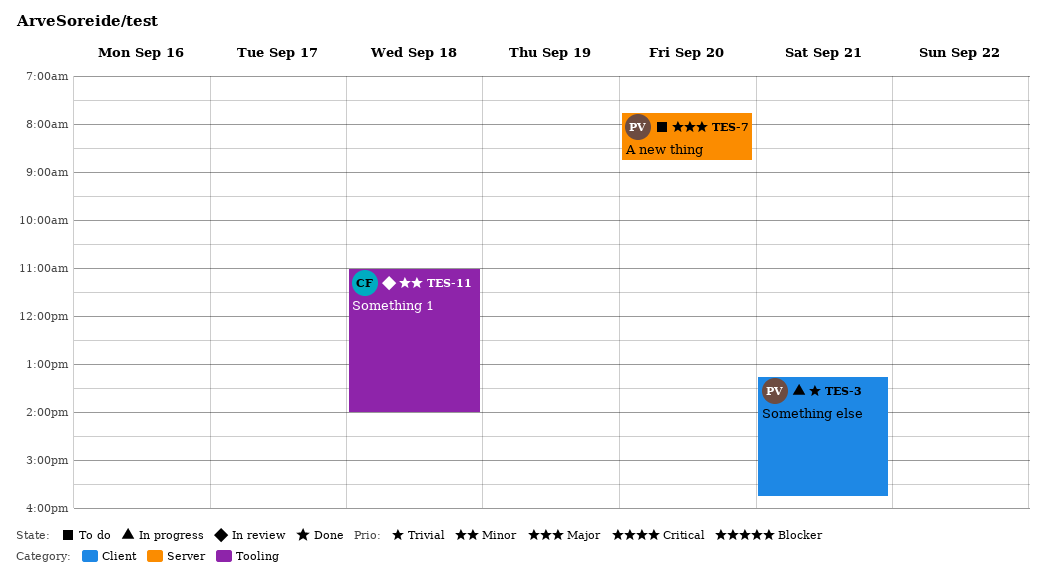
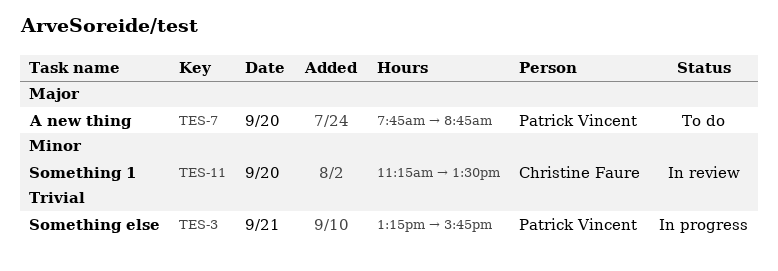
TES-11, day: Sep 18 -> Sep 20
TES-11, begins: 11:00 -> 11:15
TES-11, ends: 14:00 -> 13:30

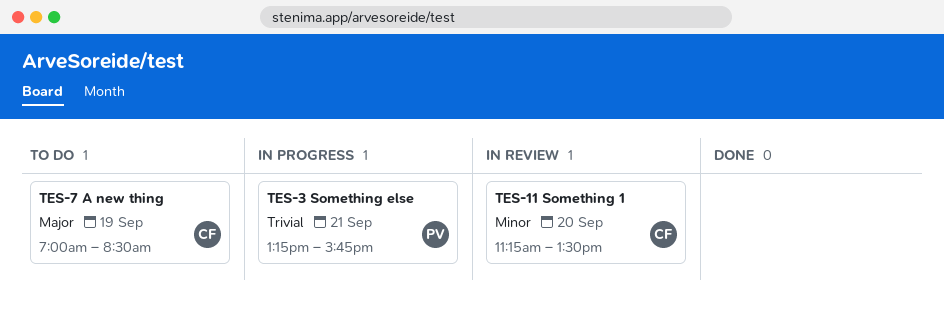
TES-7, owner: Patrick Vincent -> Christine Faure
TES-7, day: Sep 20 -> Sep 19
TES-7, begins: 07:45 -> 07:00
TES-7, ends: 08:45 -> 08:30

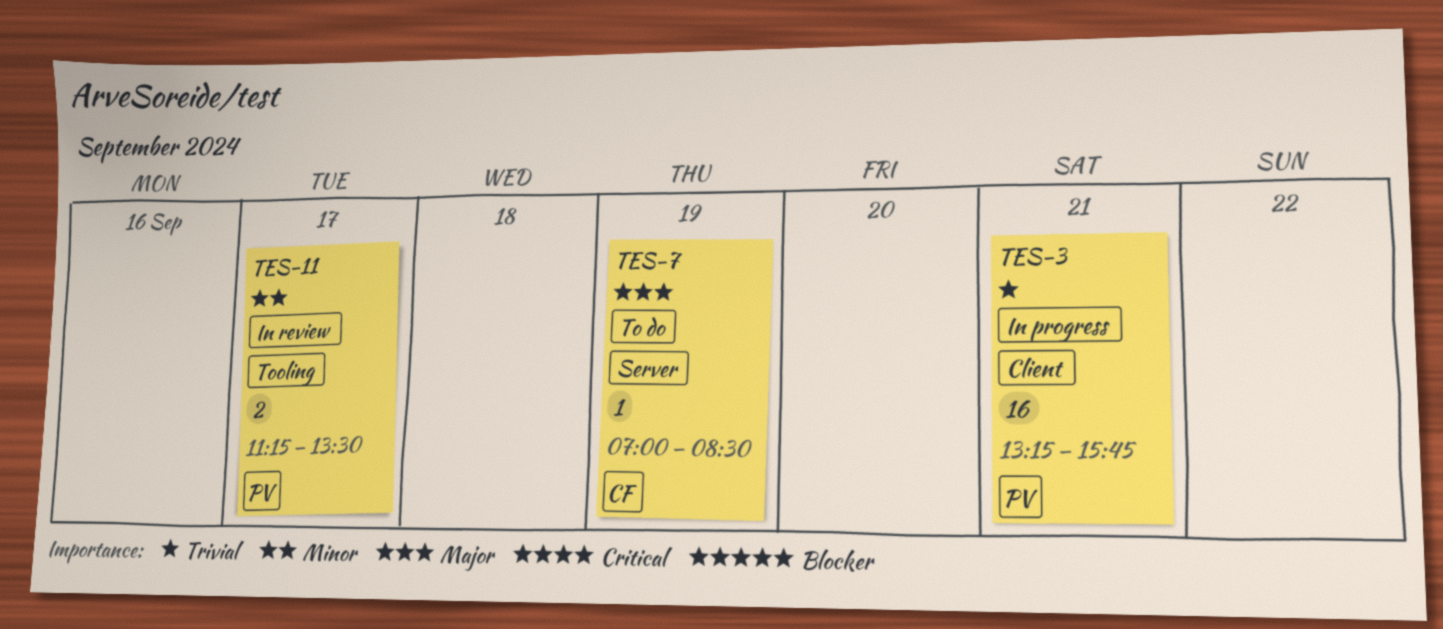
TES-11, owner: CF -> PV
TES-11, day: Sep 20 -> Sep 17

